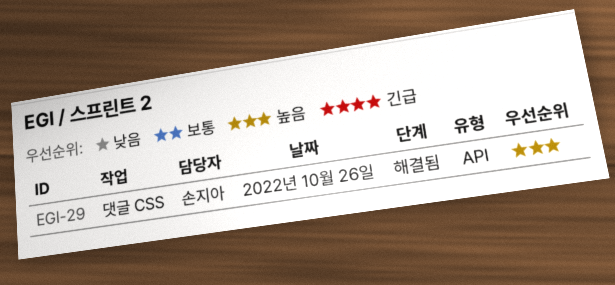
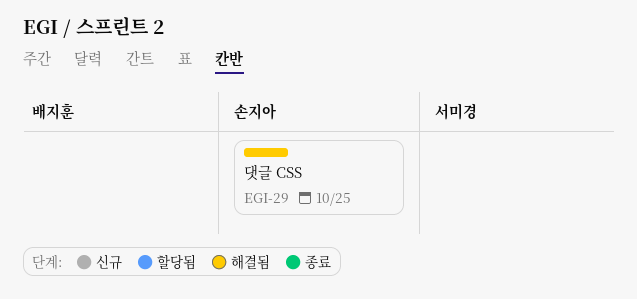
EGI-29, day: Oct 26 -> Oct 25

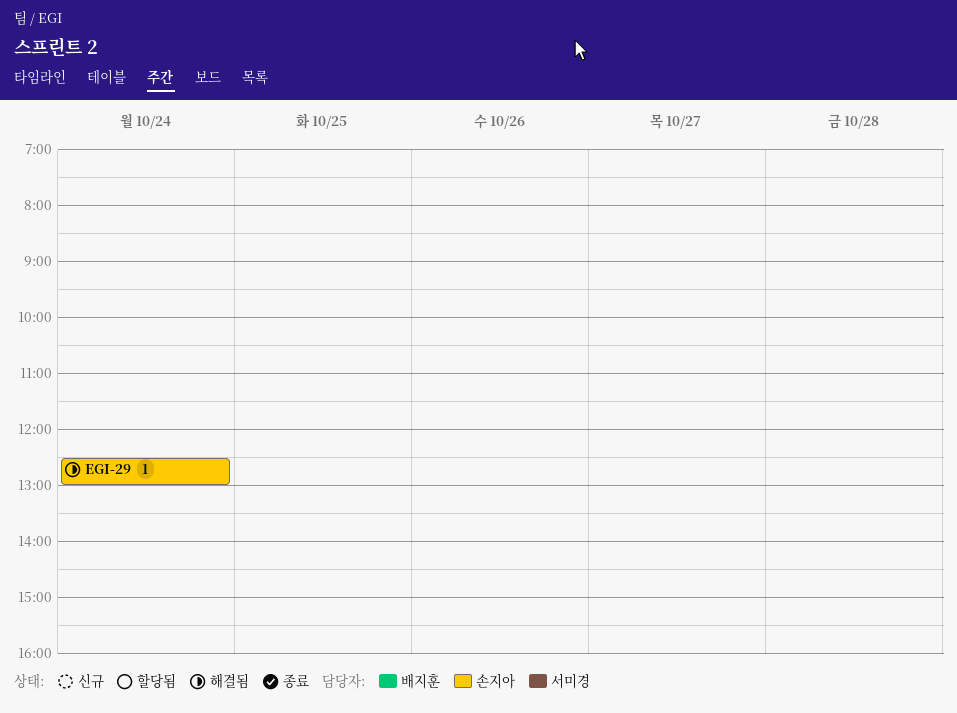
EGI-29, day: Oct 25 -> Oct 24

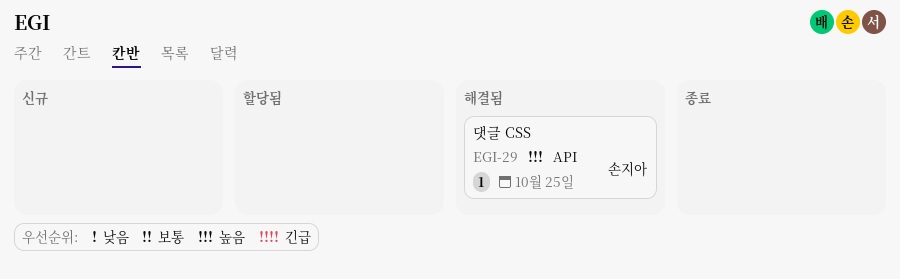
EGI-29, day: Oct 24 -> Oct 25

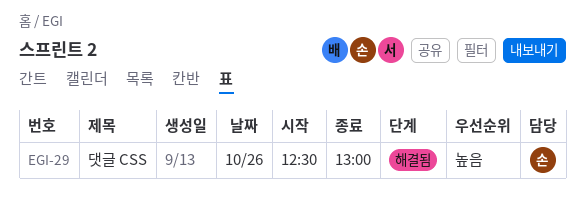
EGI-29, day: Oct 25 -> Oct 26

